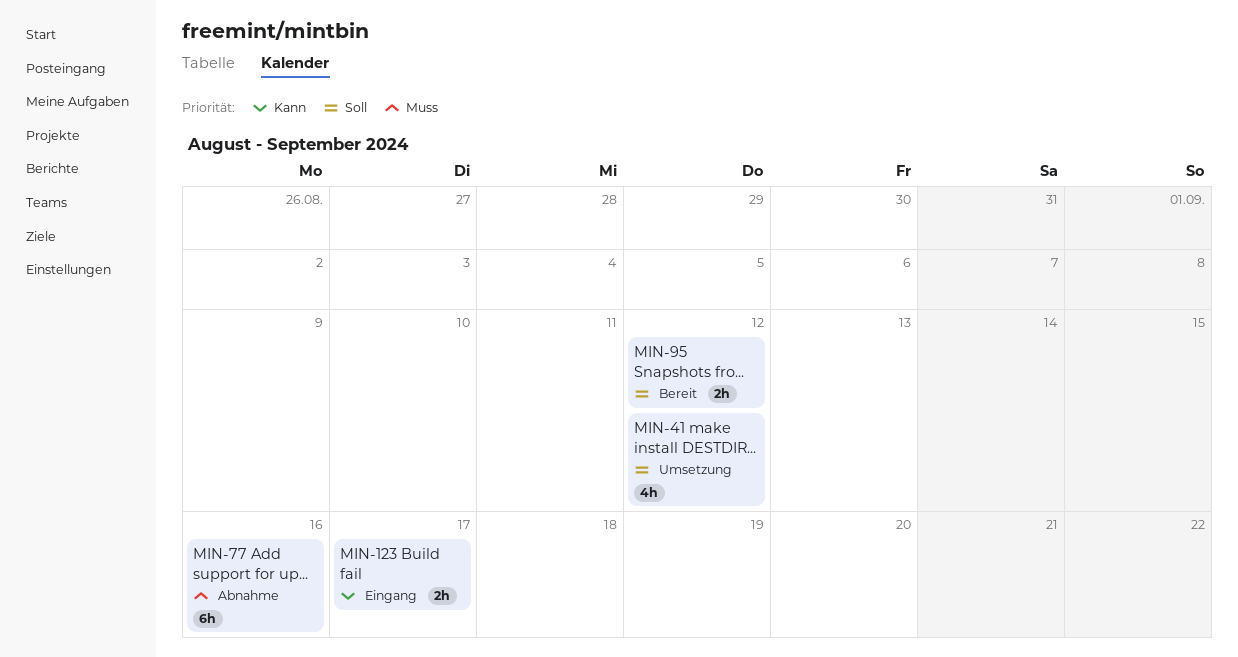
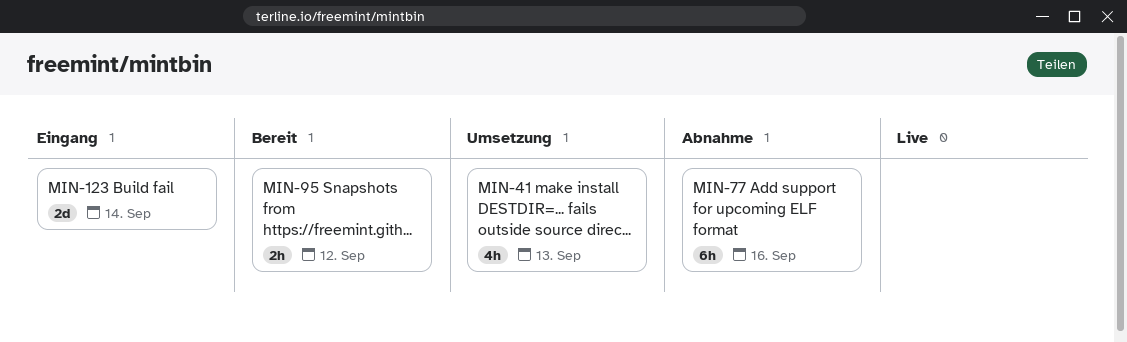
MIN-41, due: Sep 12 -> Sep 13
MIN-123, estimate: 2h -> 2d
MIN-123, due: Sep 17 -> Sep 14

